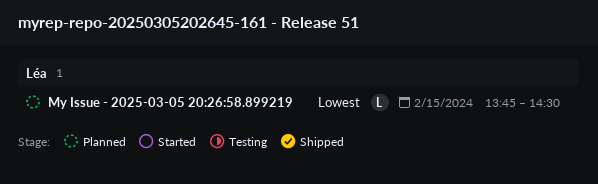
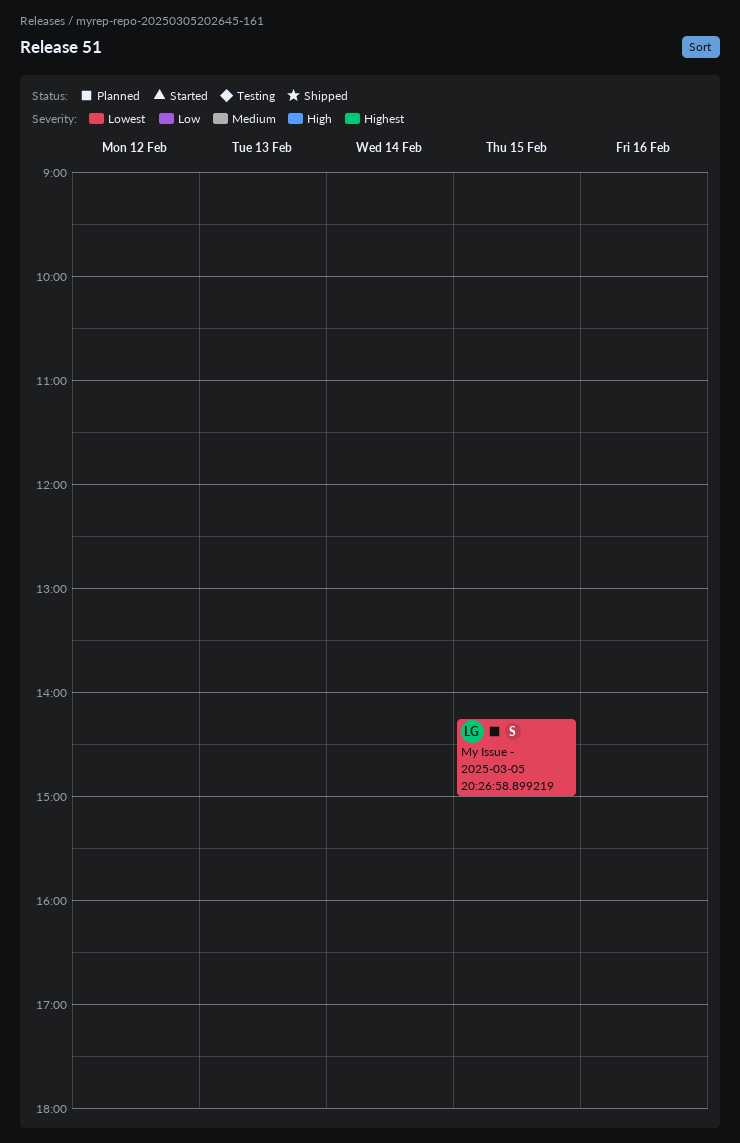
My Issue - 2025-03-05 20:26:58.899219, estimate: L -> S
My Issue - 2025-03-05 20:26:58.899219, begins: 13:45 -> 14:15
My Issue - 2025-03-05 20:26:58.899219, ends: 14:30 -> 15:00

